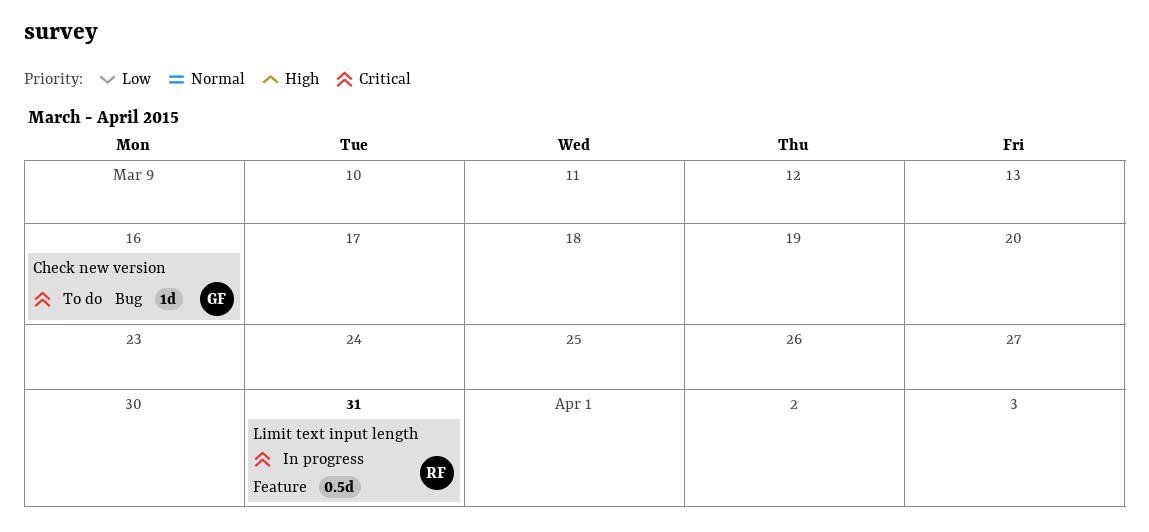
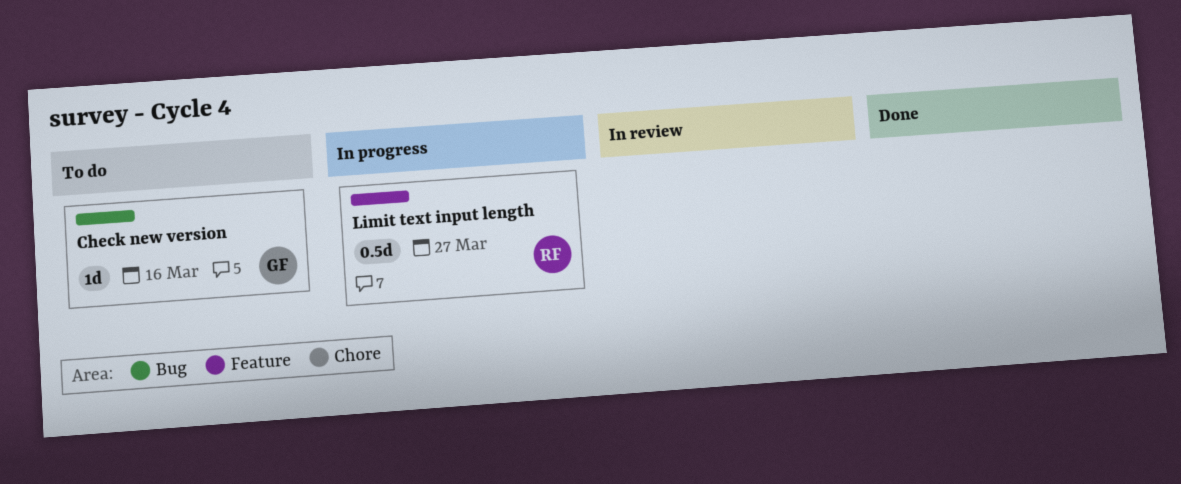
Limit text input length, due: Mar 31 -> Mar 27

